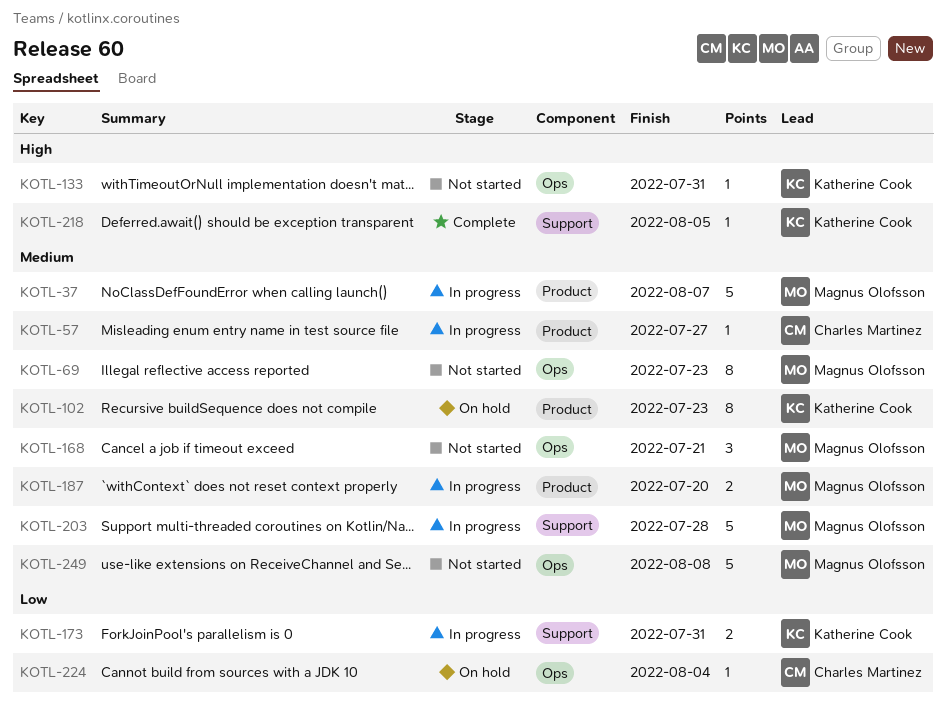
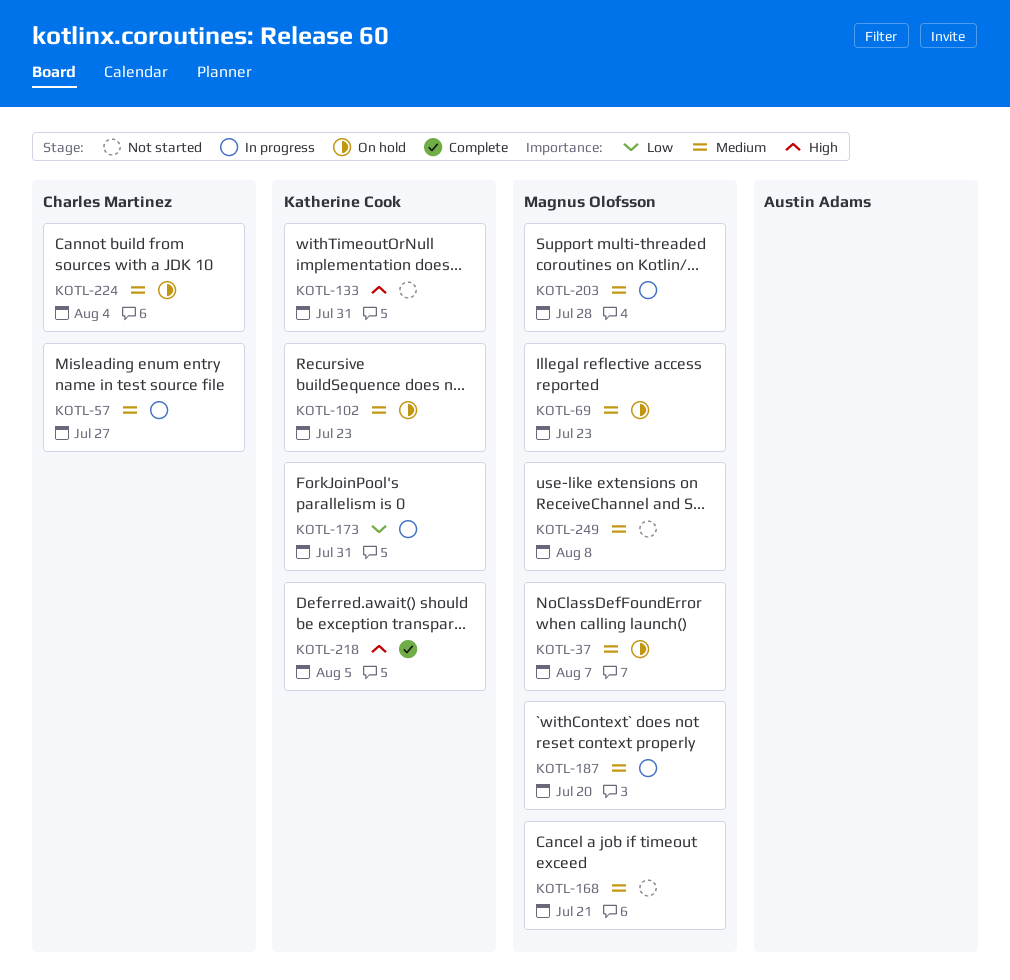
KOTL-37, status: In progress -> On hold
KOTL-69, status: Not started -> On hold
KOTL-224, priority: Low -> Medium

